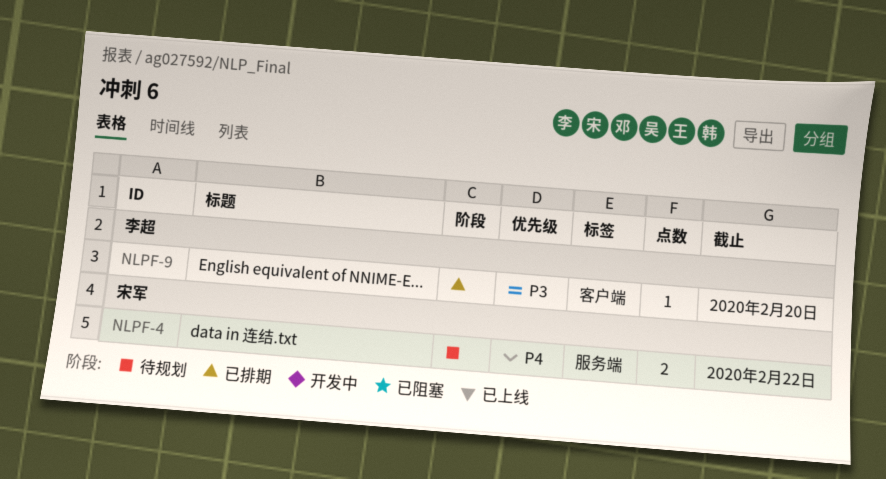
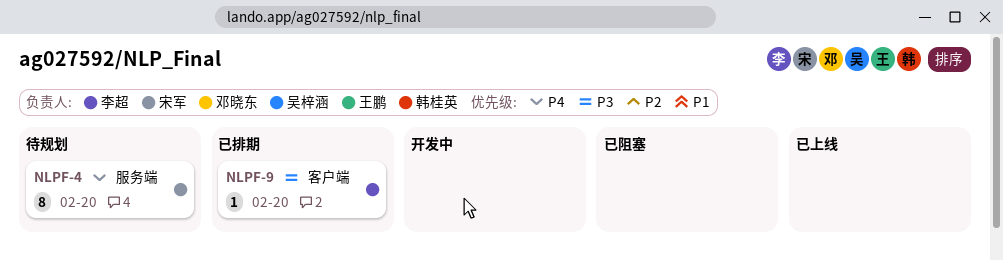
NLPF-4, estimate: 2 -> 8
NLPF-4, due: Feb 22 -> Feb 20

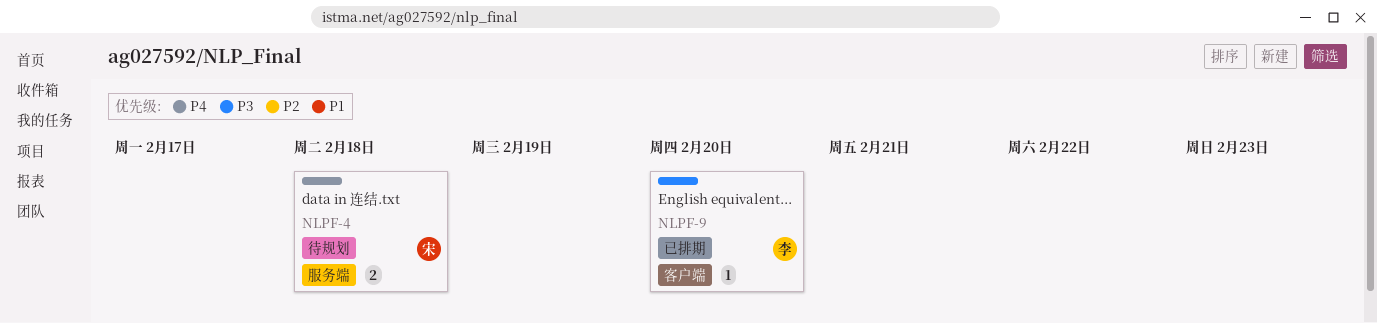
NLPF-4, estimate: 8 -> 2
NLPF-4, due: Feb 20 -> Feb 18

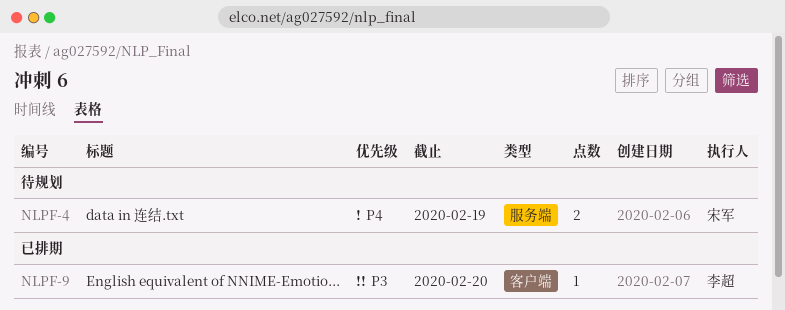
NLPF-4, due: Feb 18 -> Feb 19

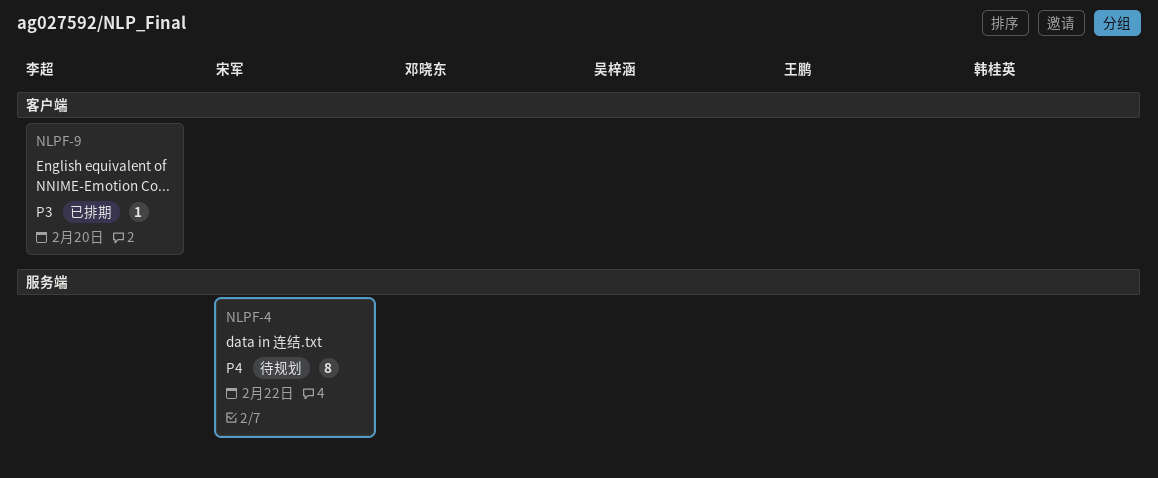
NLPF-4, estimate: 2 -> 8
NLPF-4, due: Feb 19 -> Feb 22

